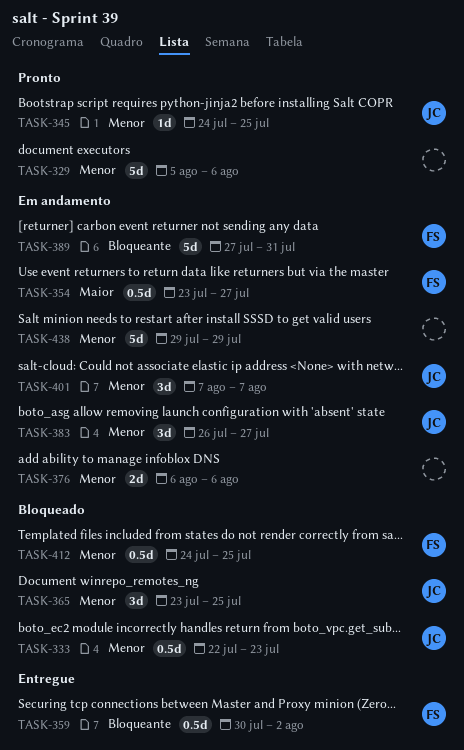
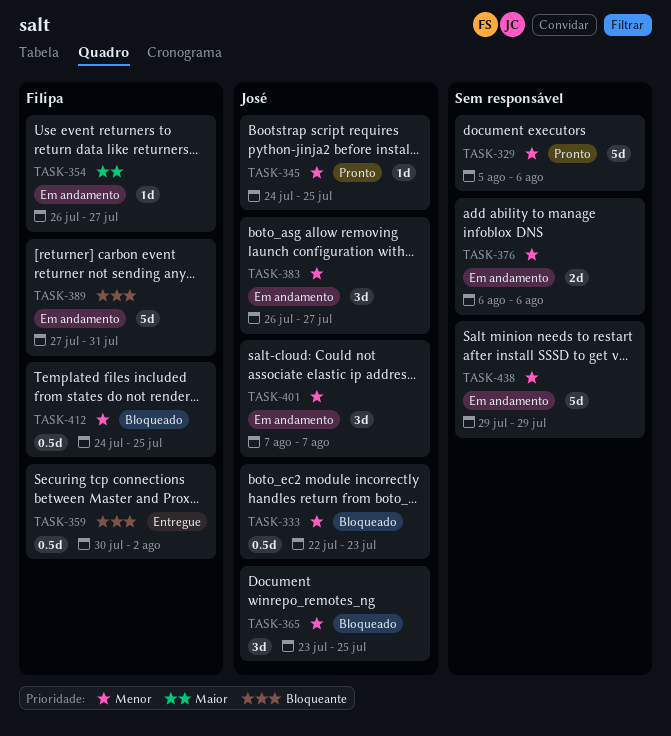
TASK-354, estimate: 0.5d -> 1d
TASK-354, start: Jul 23 -> Jul 26

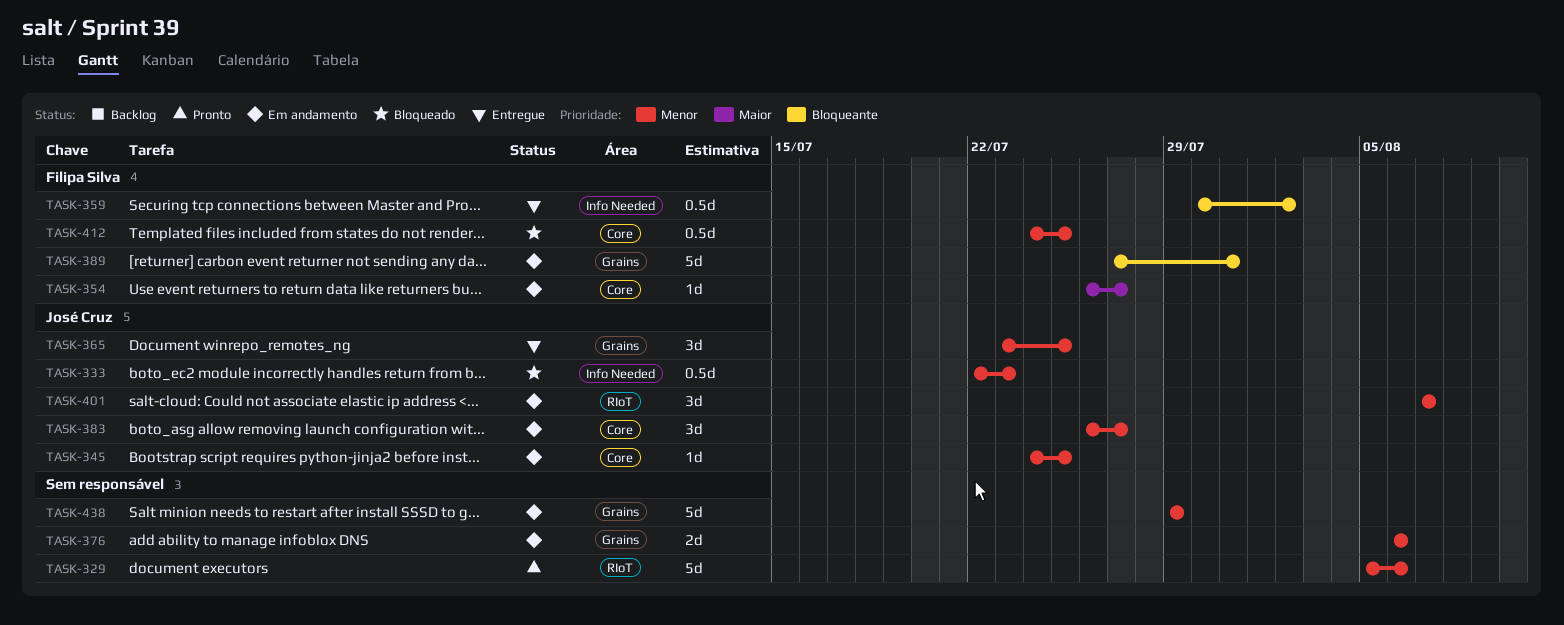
TASK-345, status: Pronto -> Em andamento
TASK-365, status: Bloqueado -> Entregue

